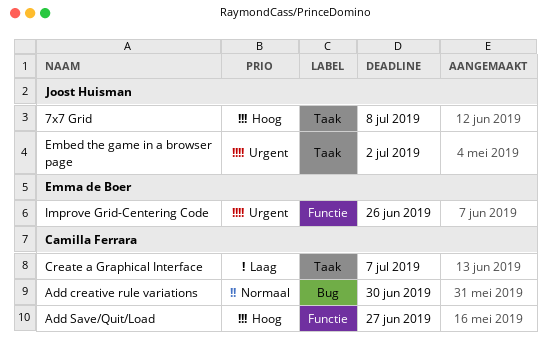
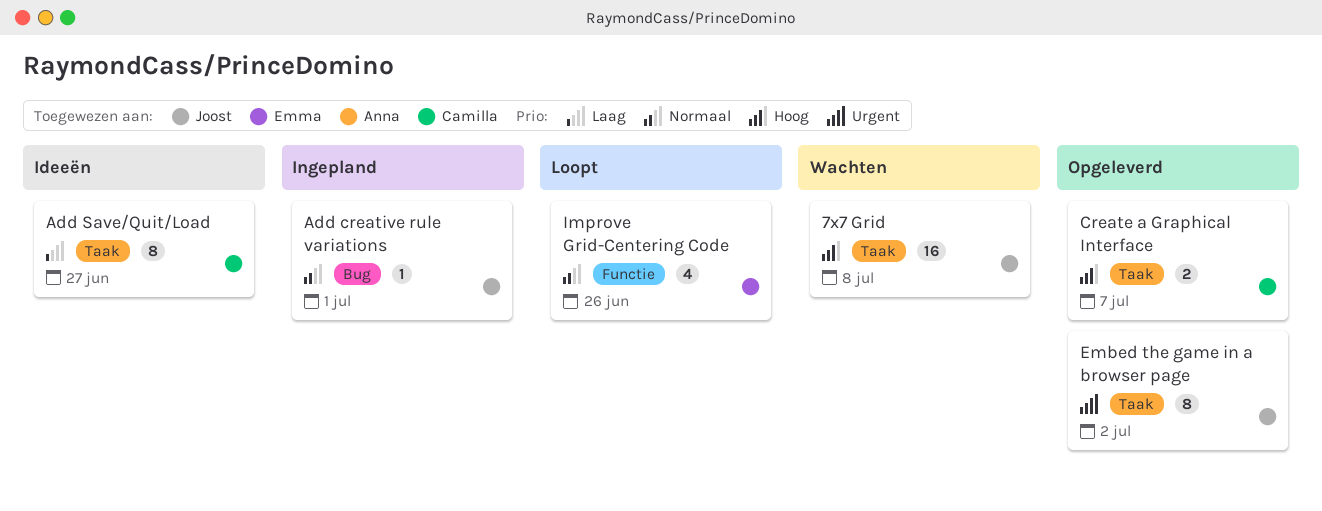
Add creative rule variations, owner: Camilla Ferrara -> Joost Huisman
Add creative rule variations, due: Jun 30 -> Jul 1
Add Save/Quit/Load, priority: Hoog -> Laag
Add Save/Quit/Load, label: Functie -> Taak
Create a Graphical Interface, priority: Laag -> Hoog
Improve Grid-Centering Code, priority: Urgent -> Normaal

